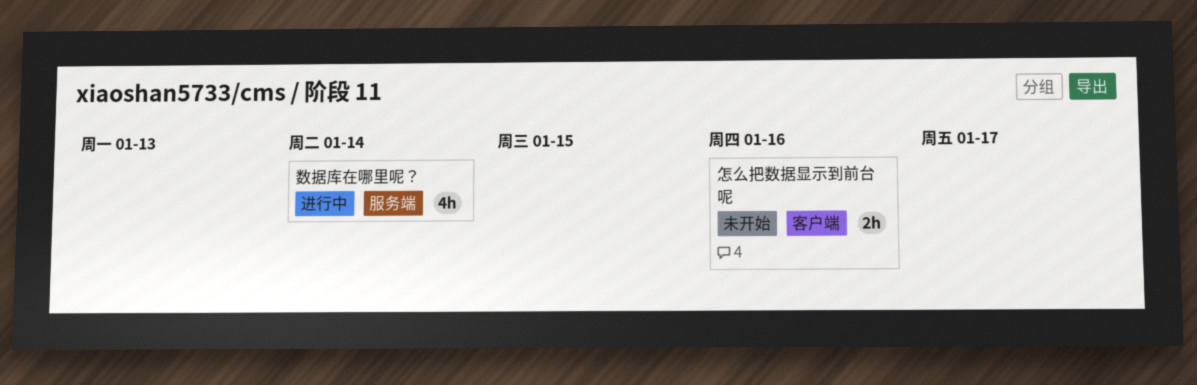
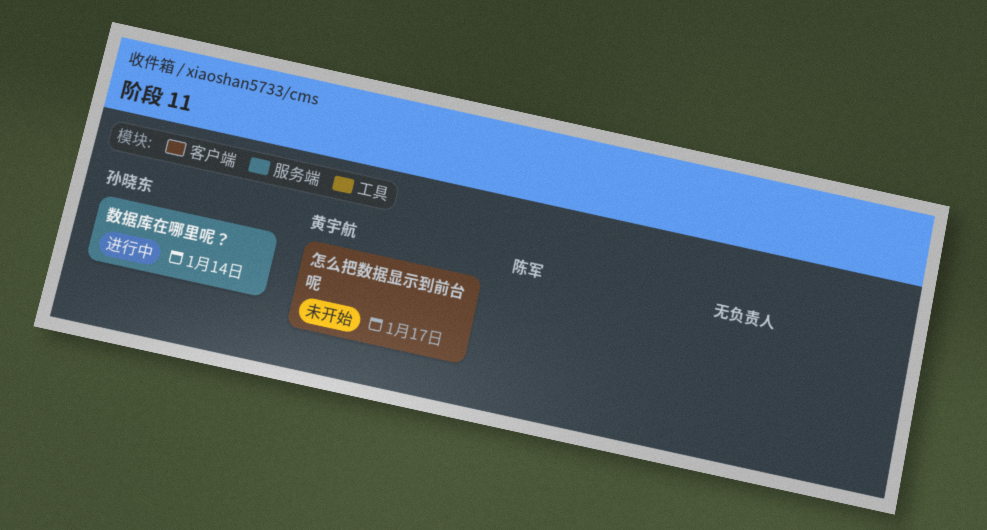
怎么把数据显示到前台呢, due: Jan 16 -> Jan 17

